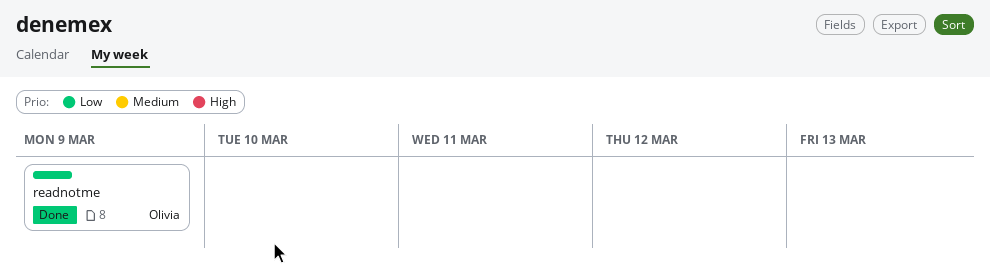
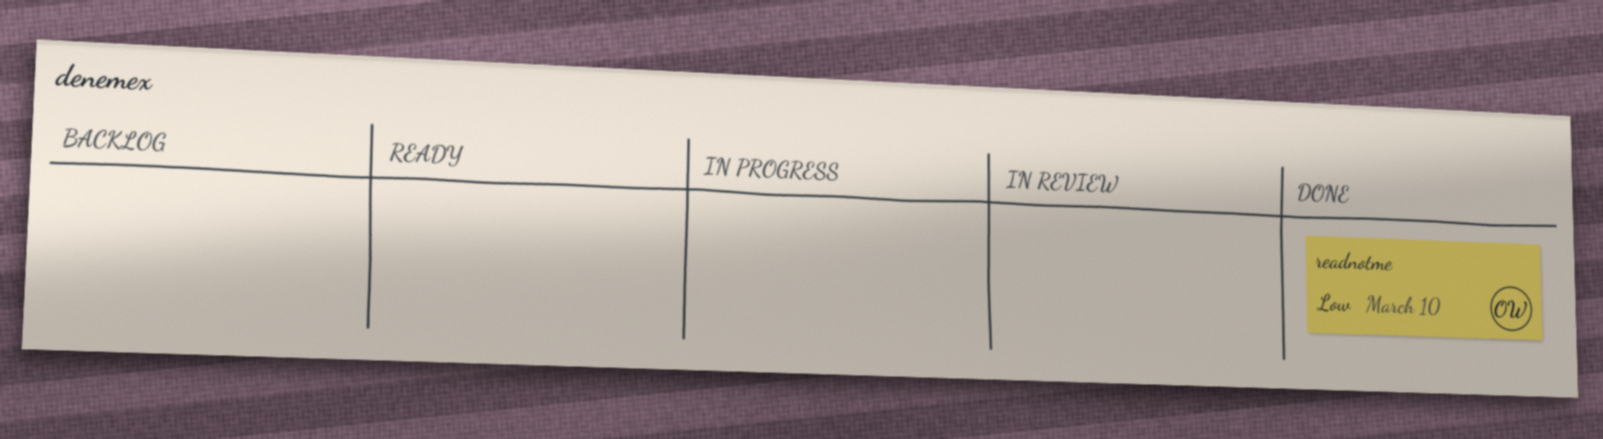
readnotme, due: Mar 9 -> Mar 10

